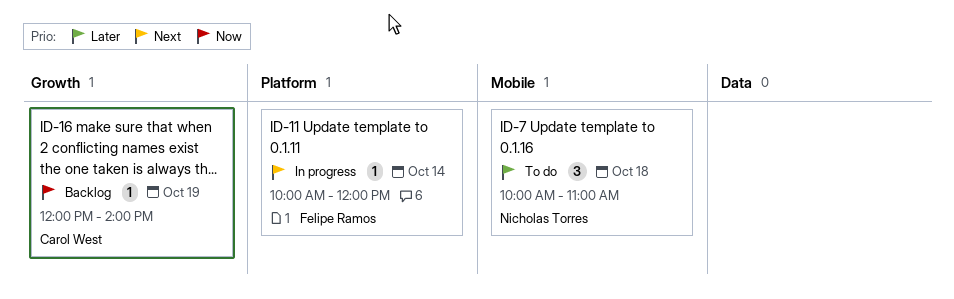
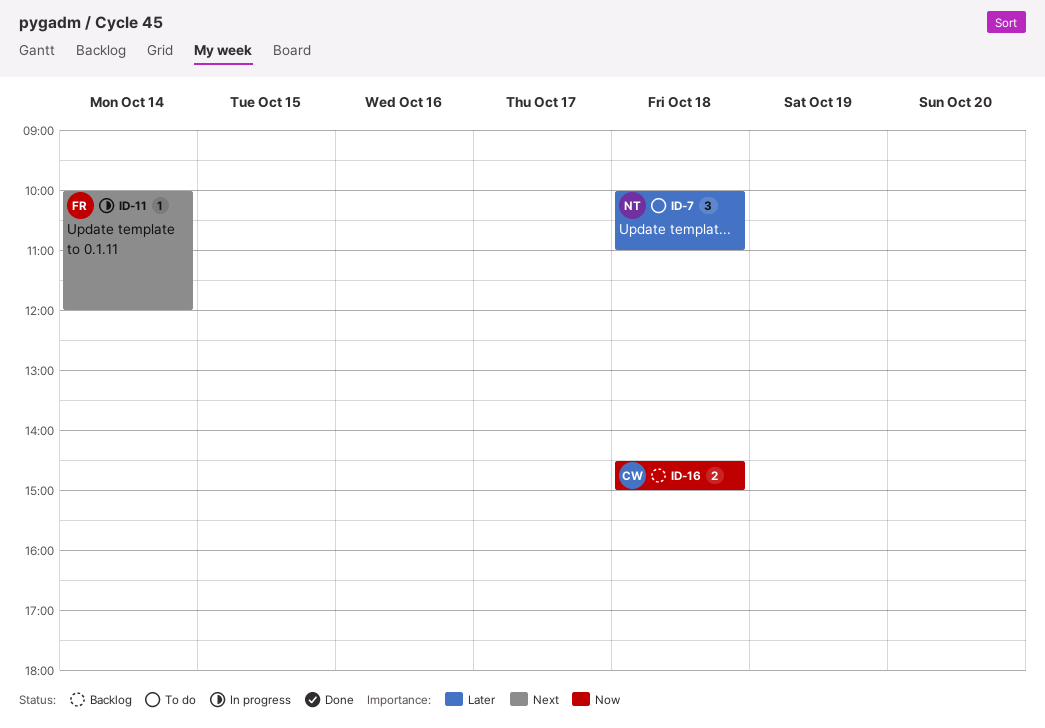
ID-16, estimate: 1 -> 2
ID-16, day: Oct 19 -> Oct 18
ID-16, begins: 12:00 -> 14:30
ID-16, ends: 14:00 -> 15:00

